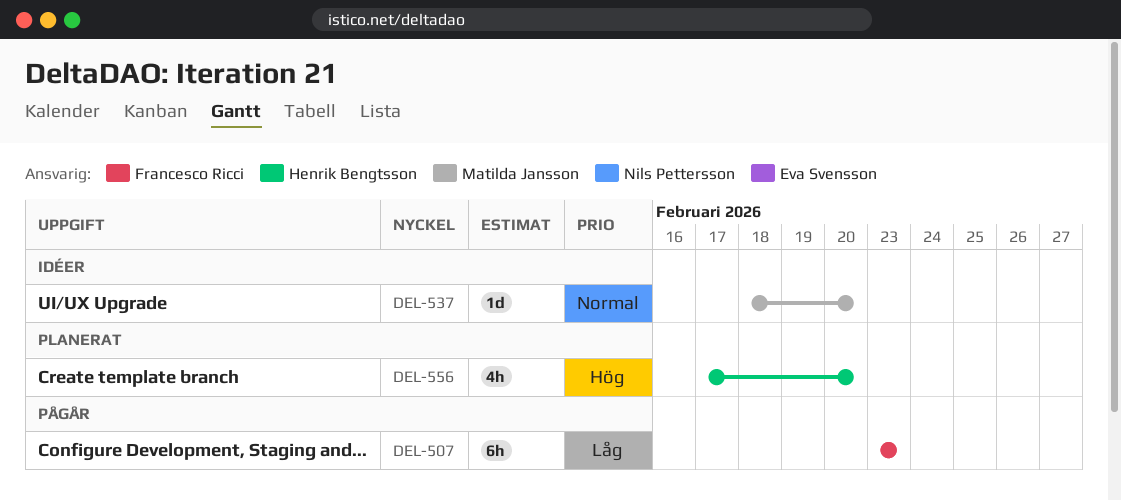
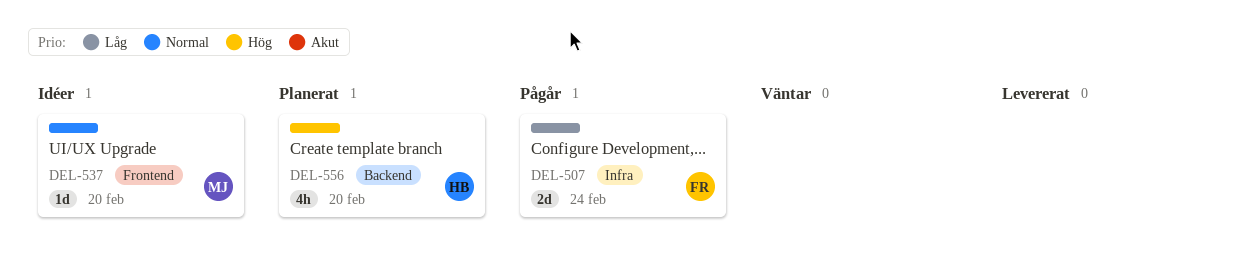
DEL-507, estimate: 6h -> 2d
DEL-507, due: Feb 23 -> Feb 24

